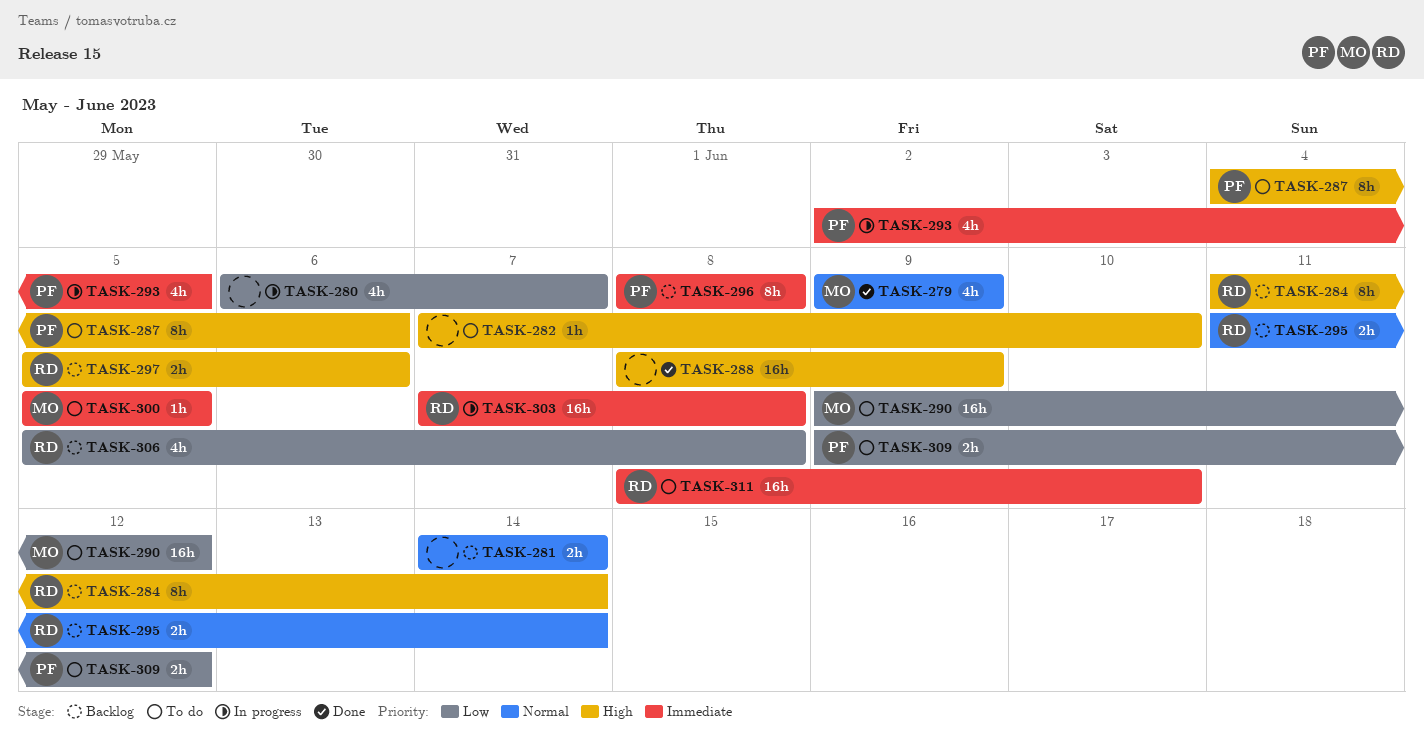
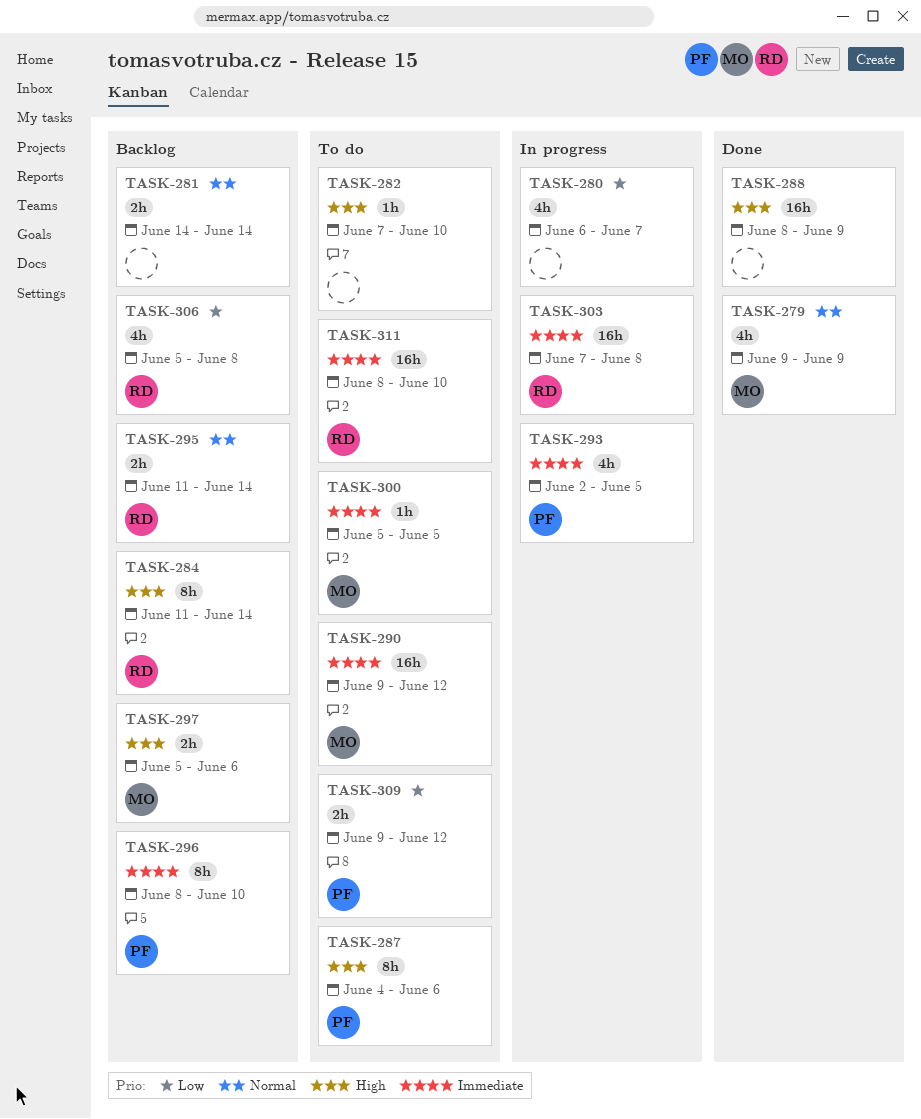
TASK-290, priority: Low -> Immediate
TASK-296, due: Jun 8 -> Jun 10
TASK-297, owner: RD -> MO

